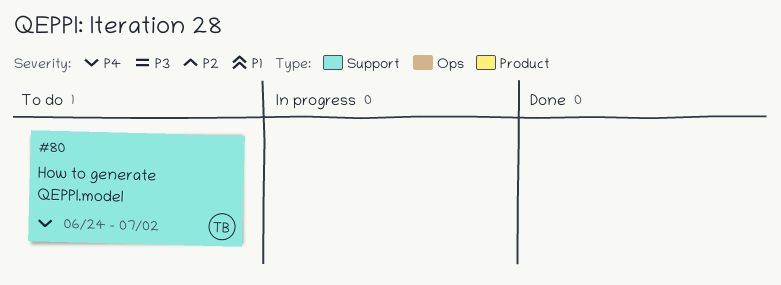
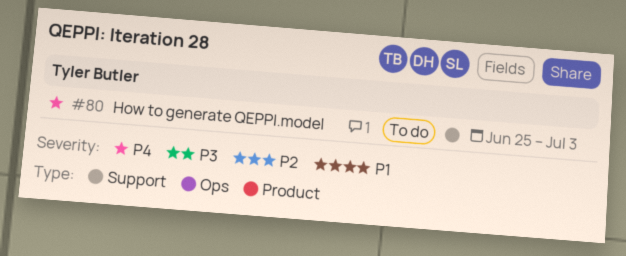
#80, start: Jun 24 -> Jun 25
#80, due: Jul 2 -> Jul 3

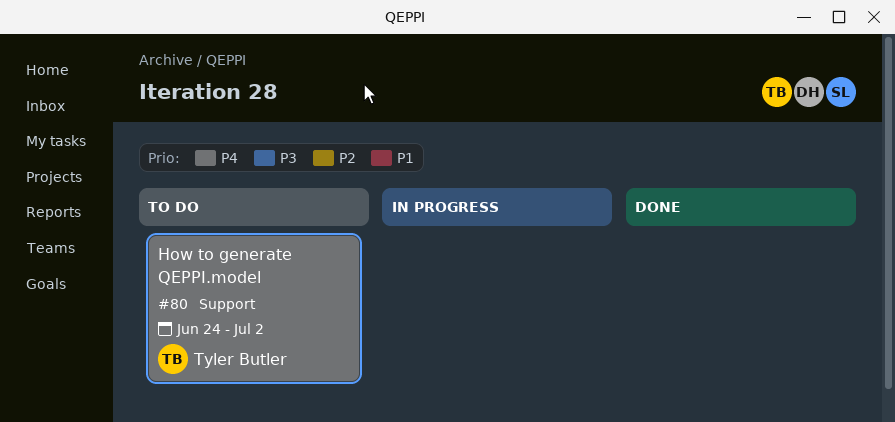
#80, start: Jun 25 -> Jun 24
#80, due: Jul 3 -> Jul 2

